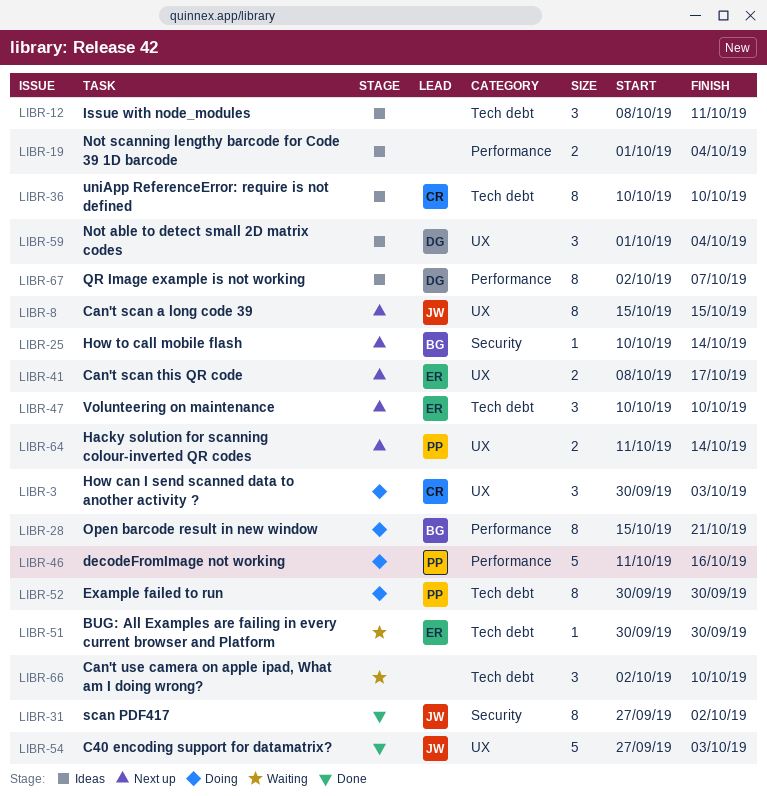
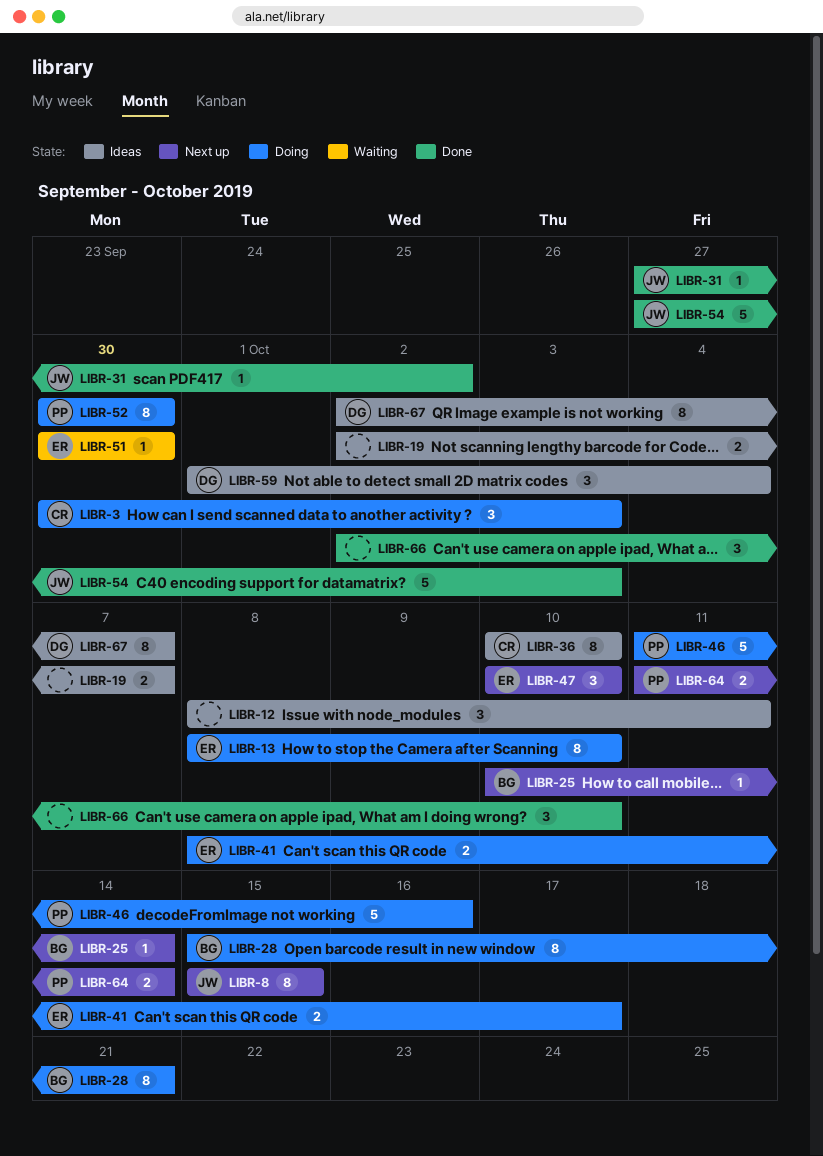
LIBR-13: none -> present
LIBR-19, start: Oct 1 -> Oct 2
LIBR-19, due: Oct 4 -> Oct 7
LIBR-31, estimate: 8 -> 1
LIBR-41, status: Next up -> Doing
LIBR-66, status: Waiting -> Done

